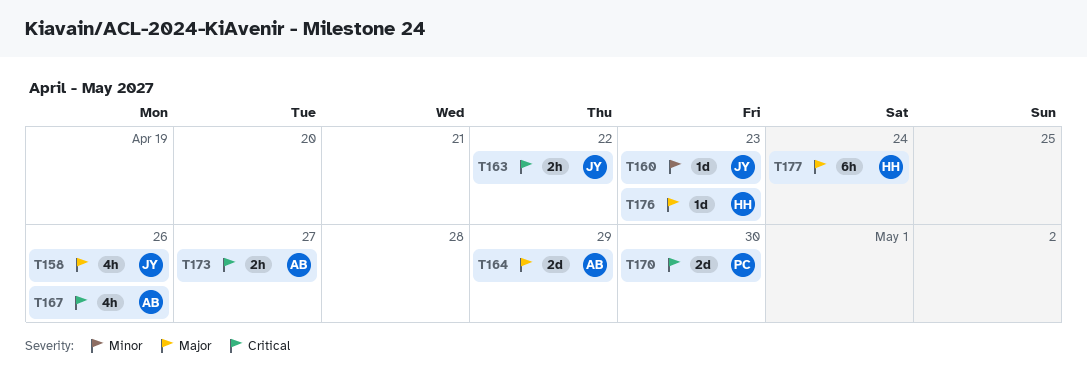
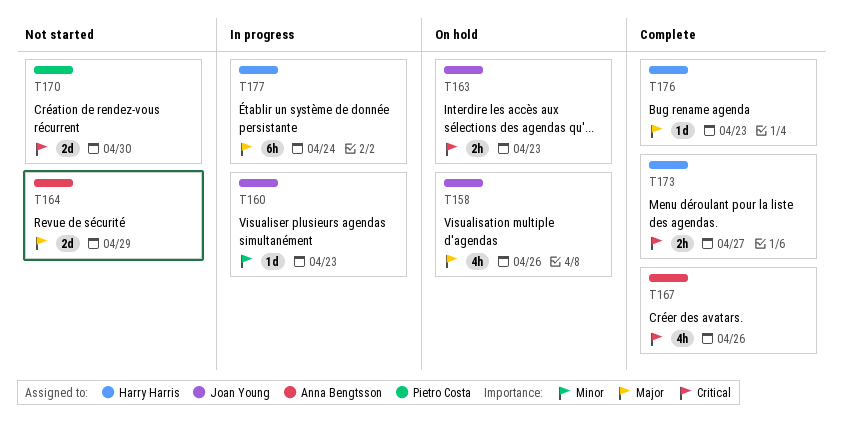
T163, due: Apr 22 -> Apr 23
T173, owner: Anna Bengtsson -> Harry Harris

